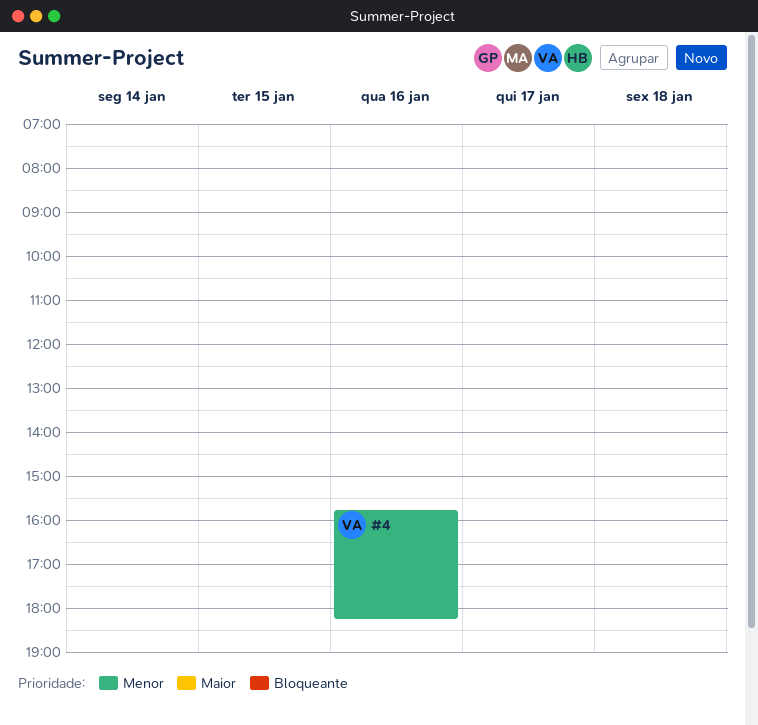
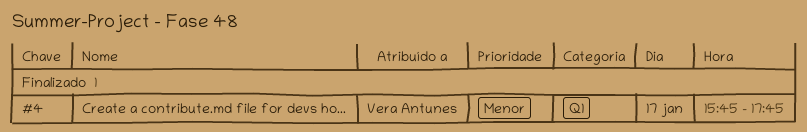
#4, day: Jan 16 -> Jan 17
#4, ends: 18:15 -> 17:45

